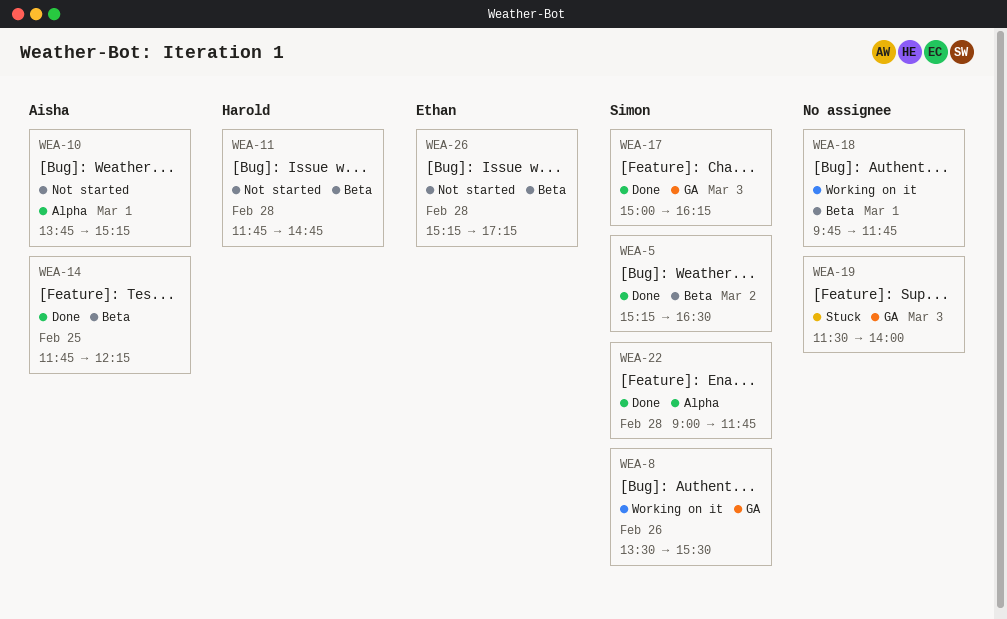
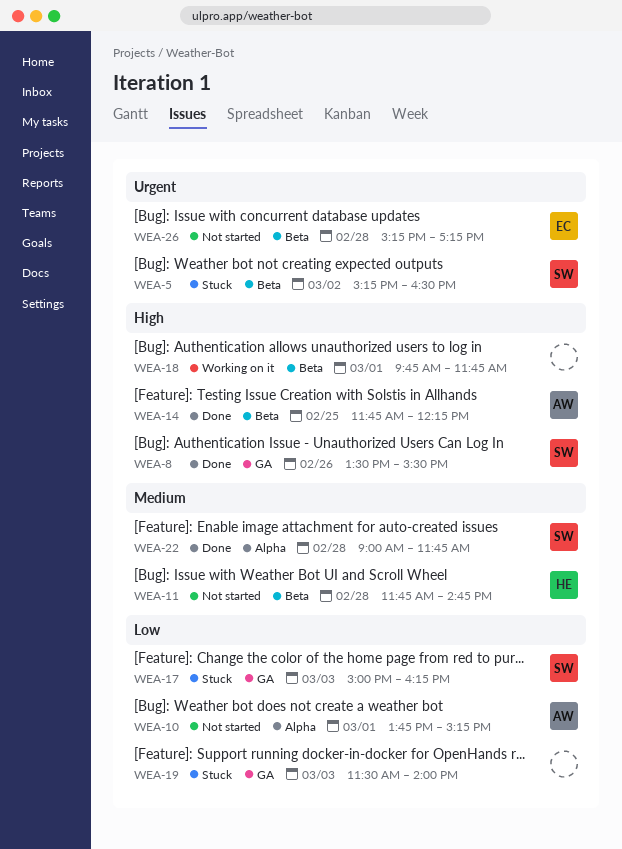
WEA-5, status: Done -> Stuck
WEA-8, status: Working on it -> Done
WEA-17, status: Done -> Stuck

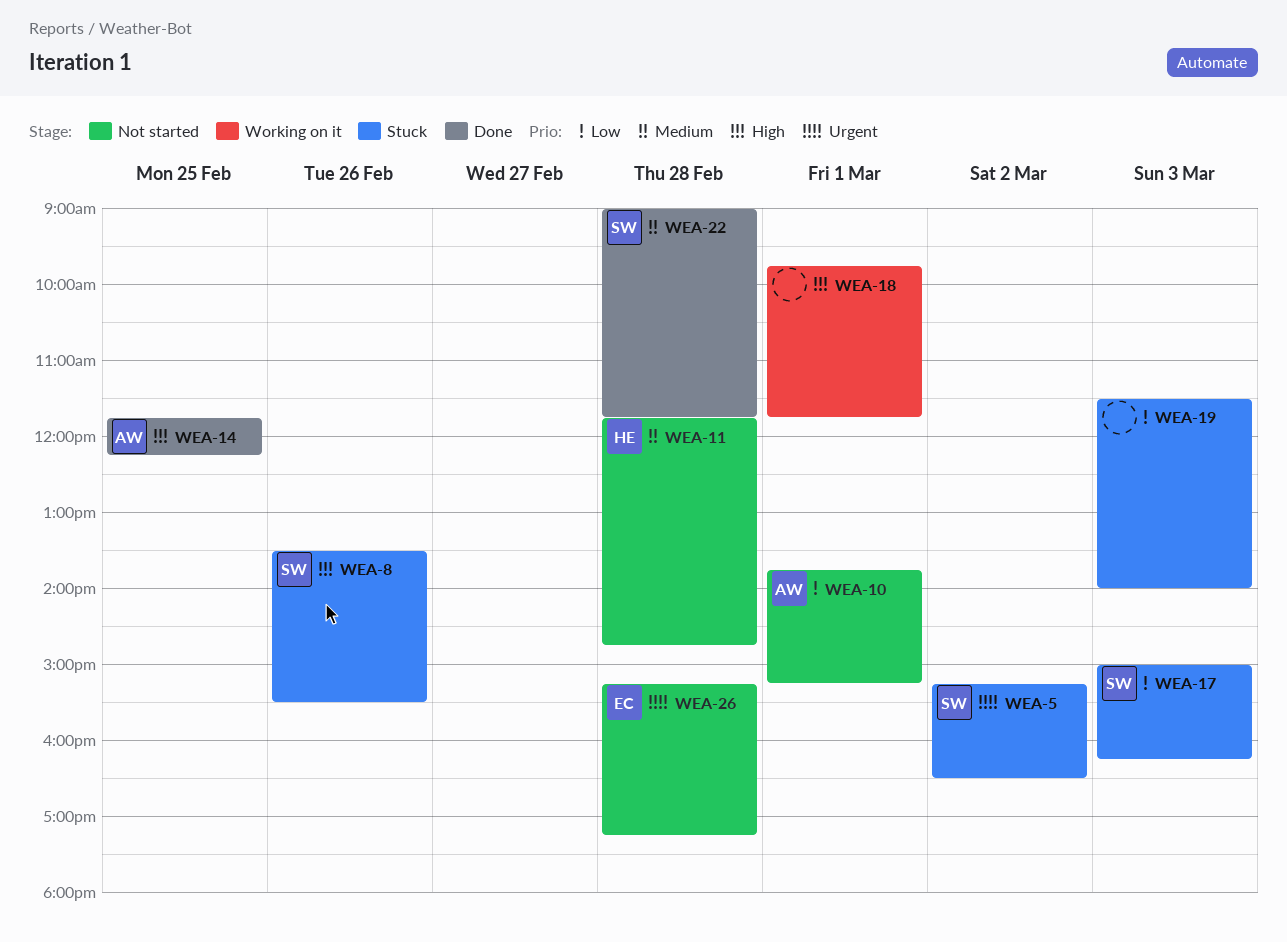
WEA-8, status: Done -> Stuck

